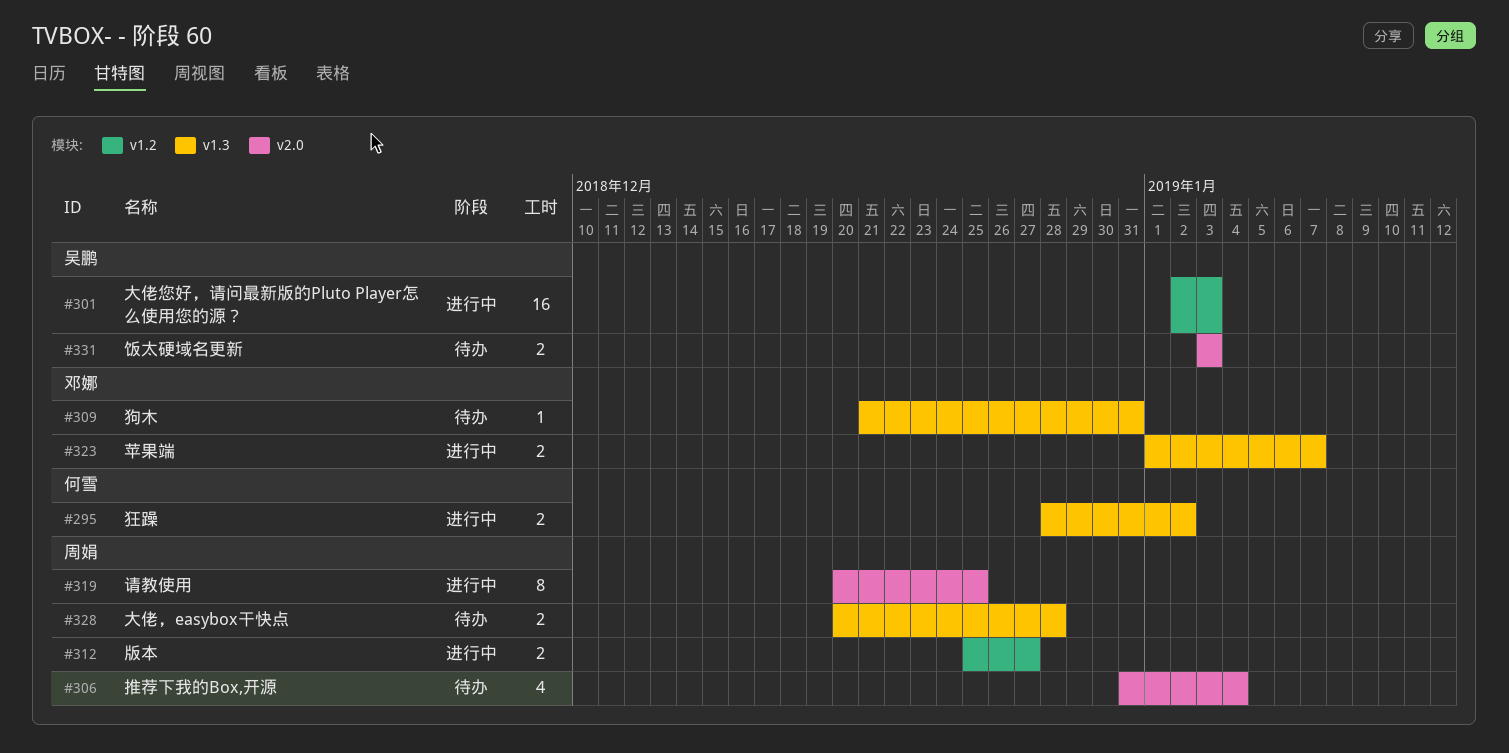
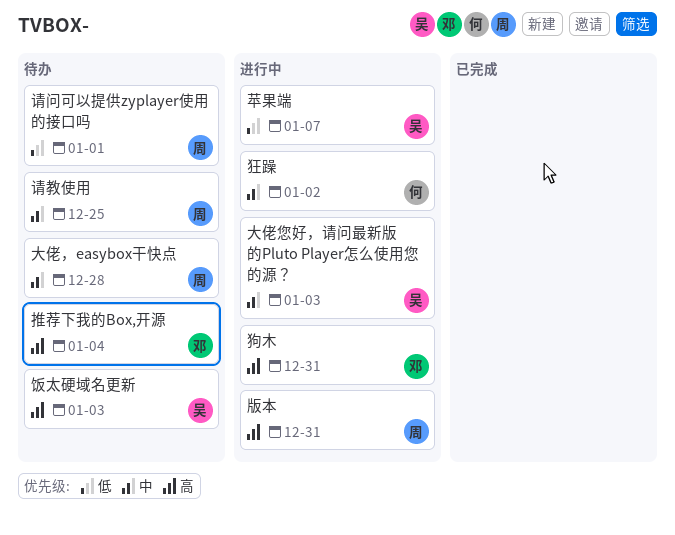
推荐下我的Box,开源, owner: 周娟 -> 邓娜
版本, due: Dec 27 -> Dec 31
狗木, status: 待办 -> 进行中
苹果端, owner: 邓娜 -> 吴鹏
请教使用, status: 进行中 -> 待办
请问可以提供zyplayer使用的接口吗: none -> present

